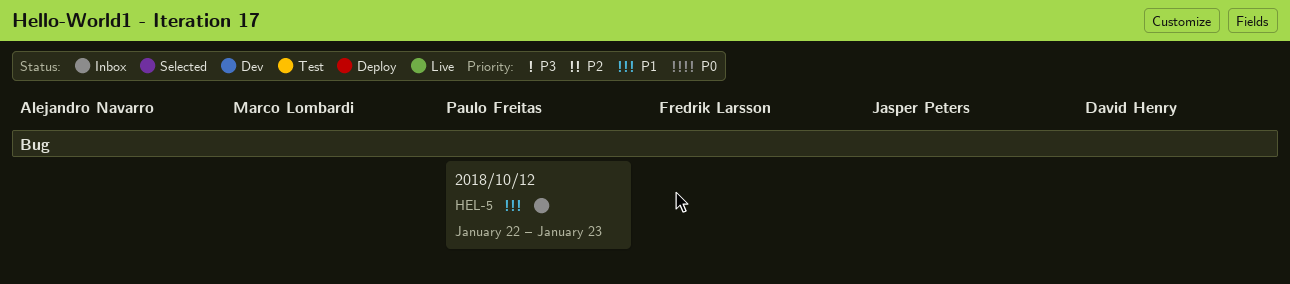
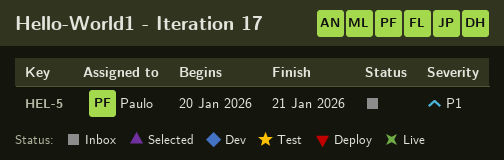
HEL-5, start: Jan 22 -> Jan 20
HEL-5, due: Jan 23 -> Jan 21

